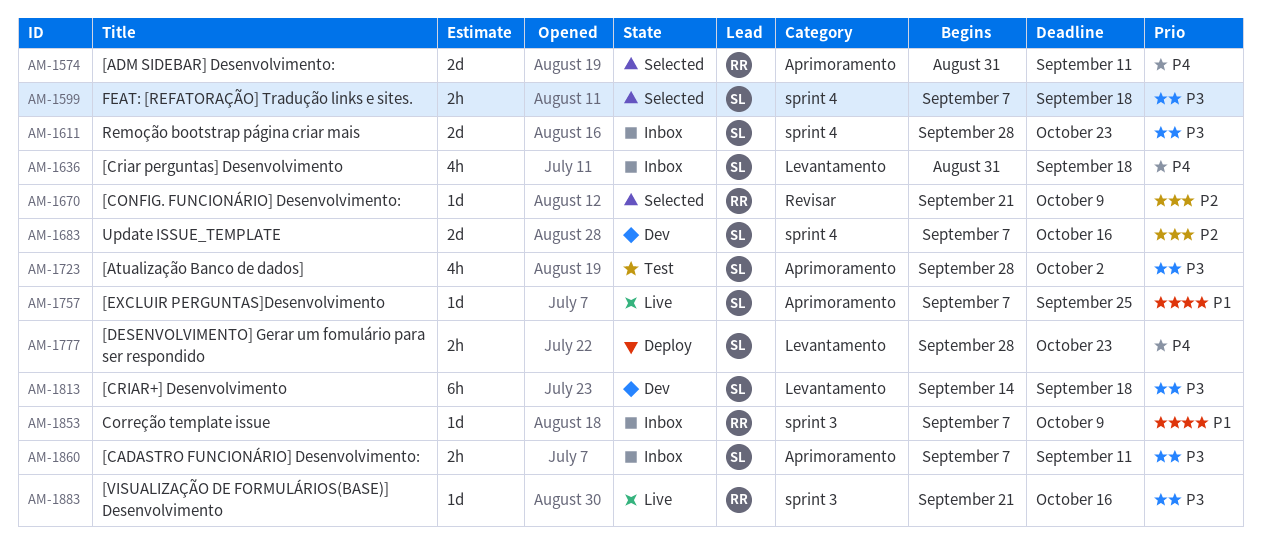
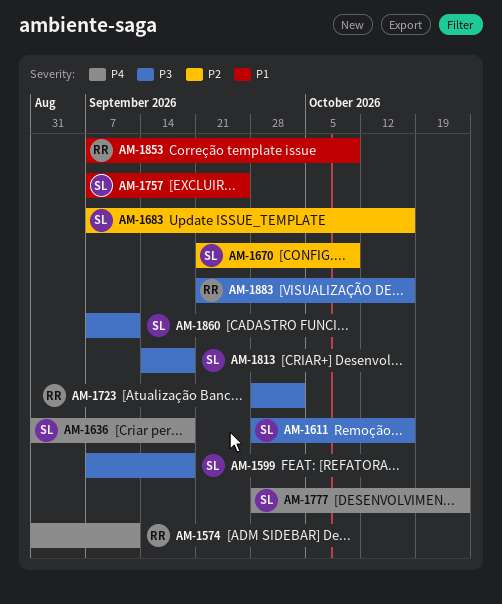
AM-1611, due: Oct 23 -> Oct 16
AM-1670, owner: RR -> SL
AM-1723, owner: SL -> RR

